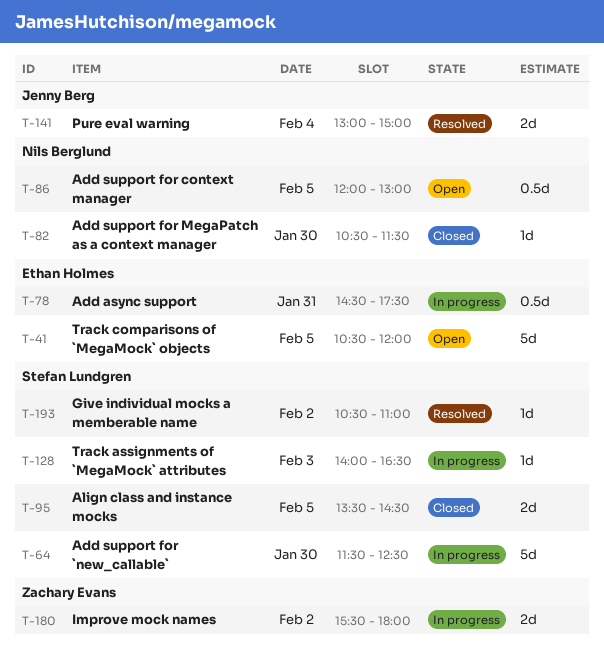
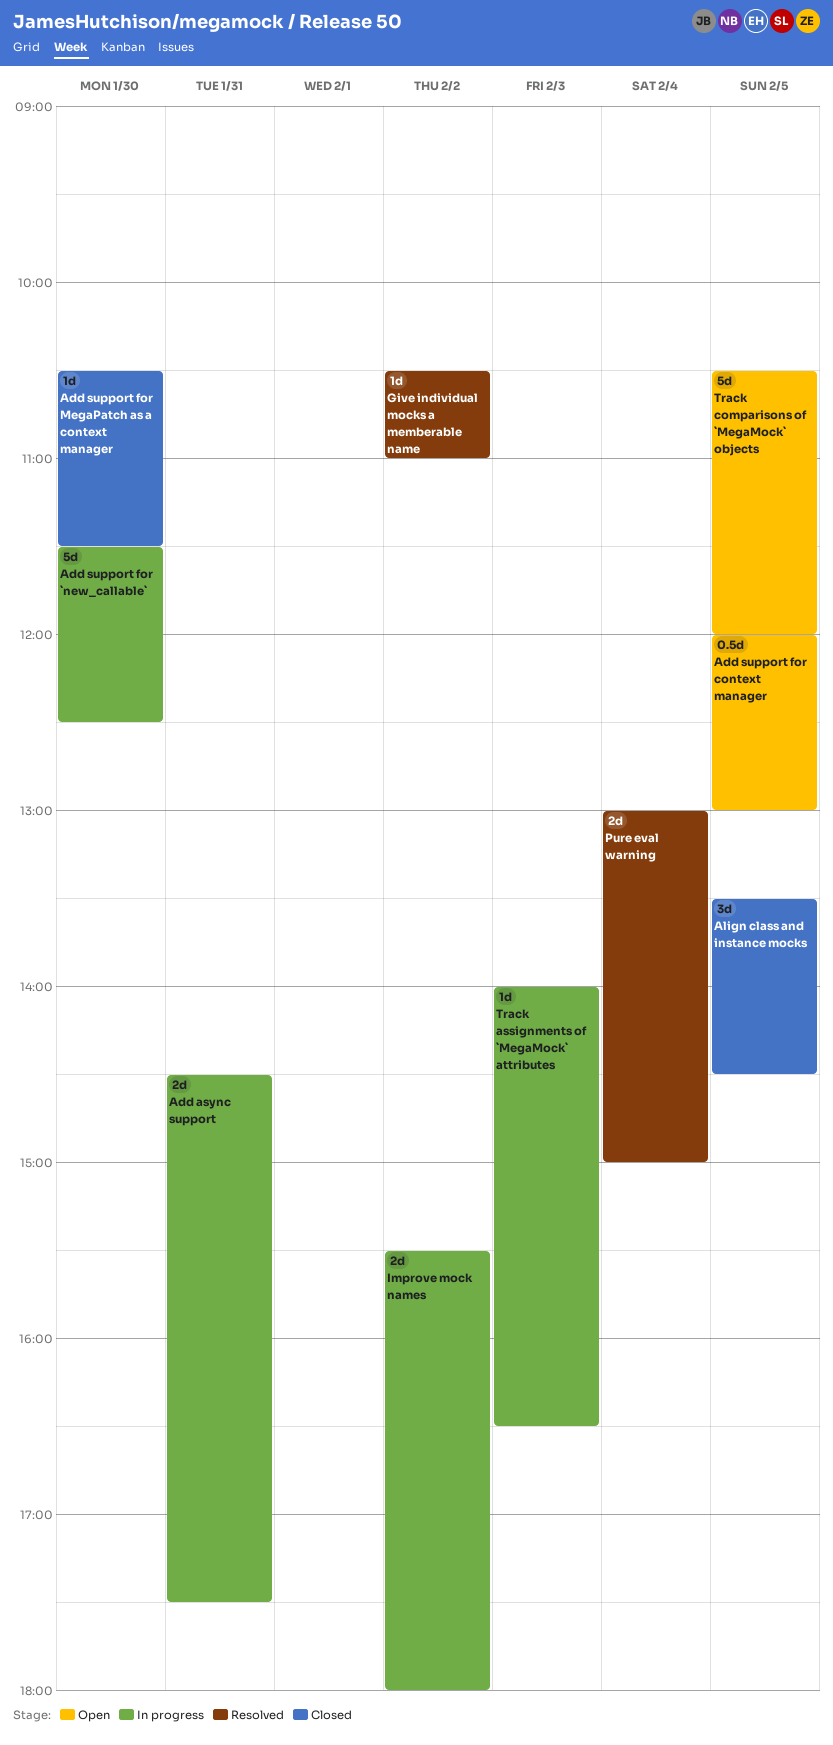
Add async support, estimate: 0.5d -> 2d
Align class and instance mocks, estimate: 2d -> 3d

